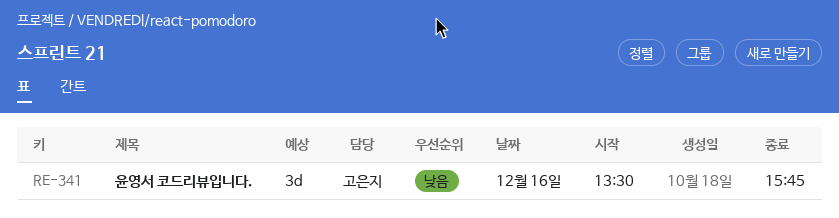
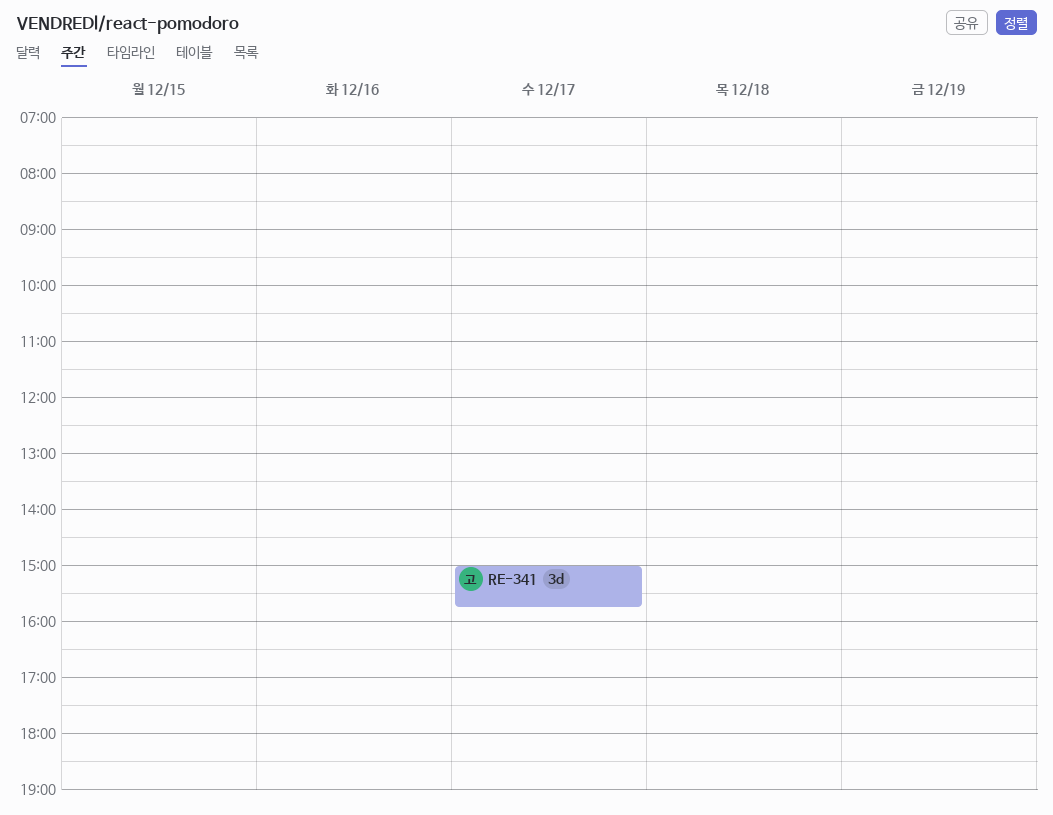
RE-341, day: Dec 16 -> Dec 17
RE-341, begins: 13:30 -> 15:00

